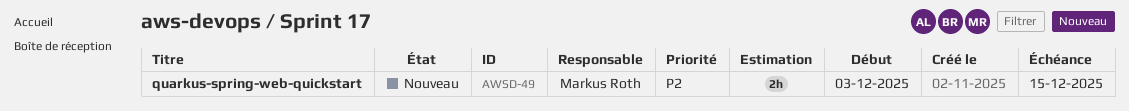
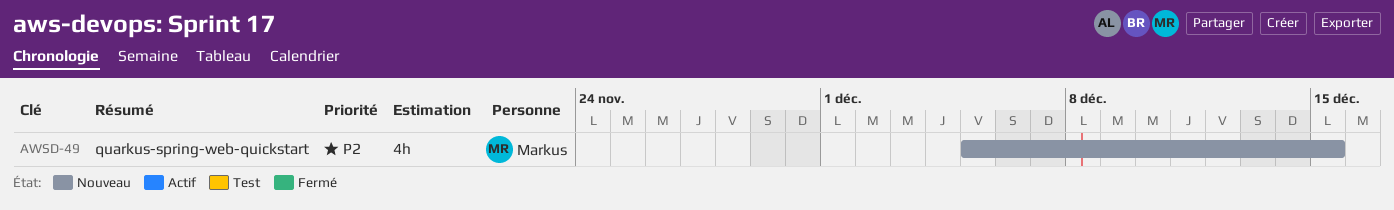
AWSD-49, estimate: 2h -> 4h
AWSD-49, start: Dec 3 -> Dec 5

